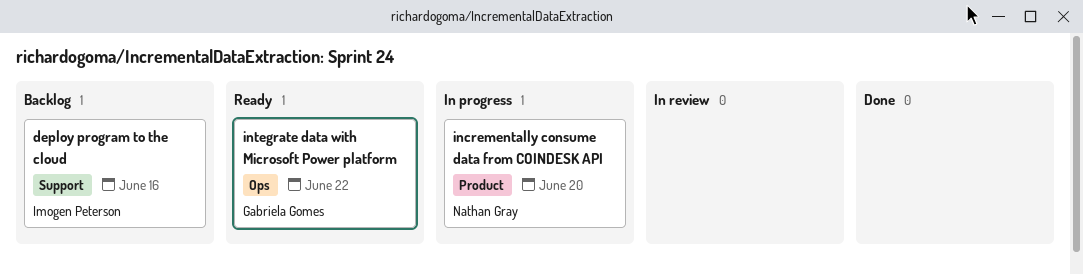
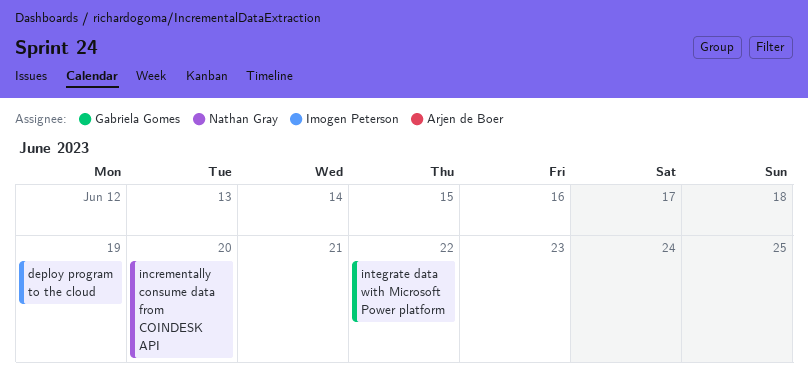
deploy program to the cloud, due: Jun 16 -> Jun 19

